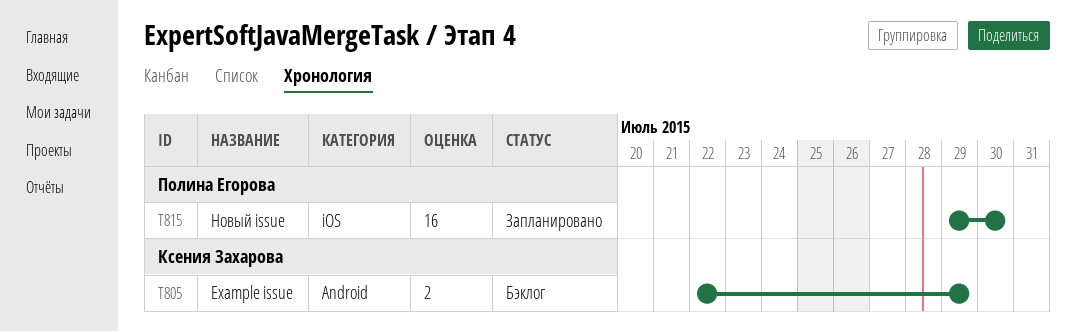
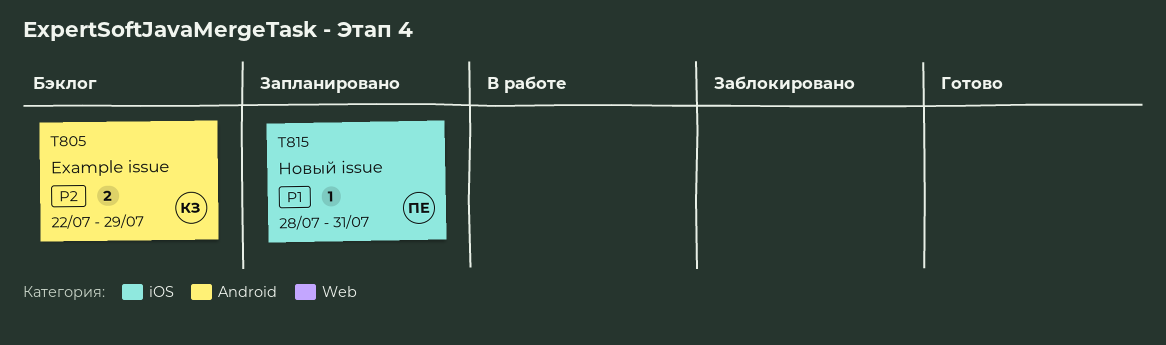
T815, estimate: 16 -> 1
T815, start: Jul 29 -> Jul 28
T815, due: Jul 30 -> Jul 31

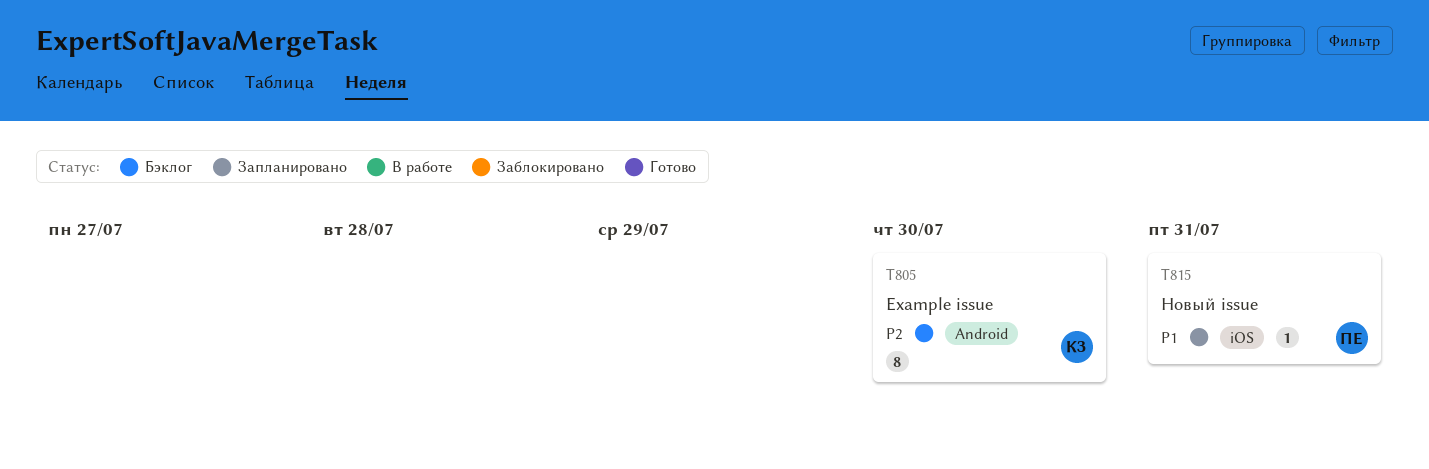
T805, estimate: 2 -> 8
T805, due: Jul 29 -> Jul 30

